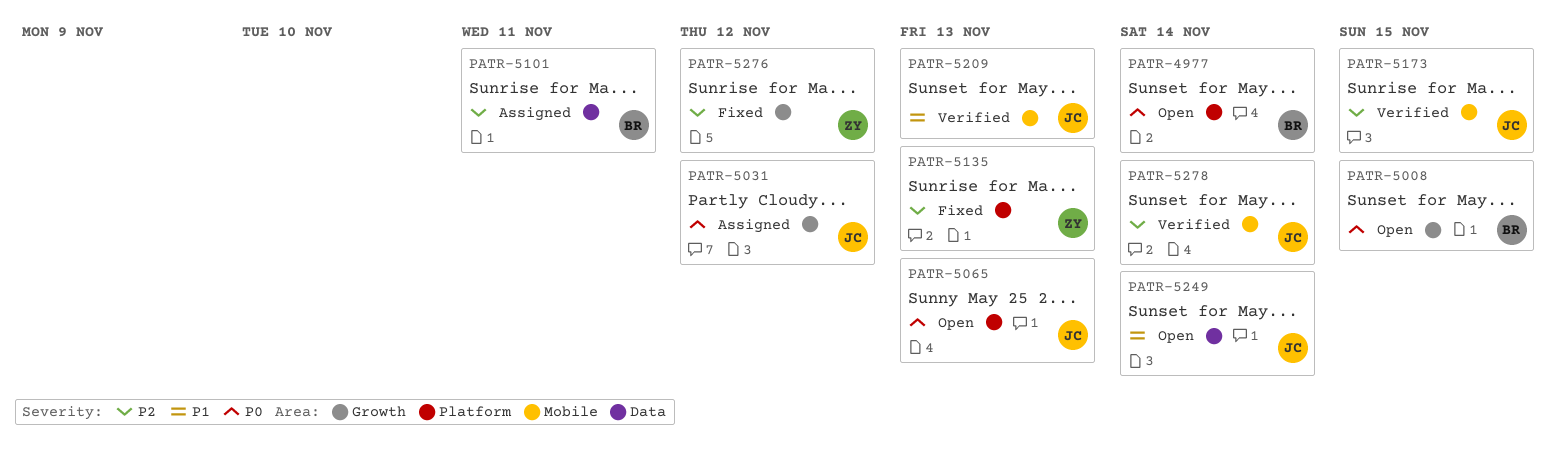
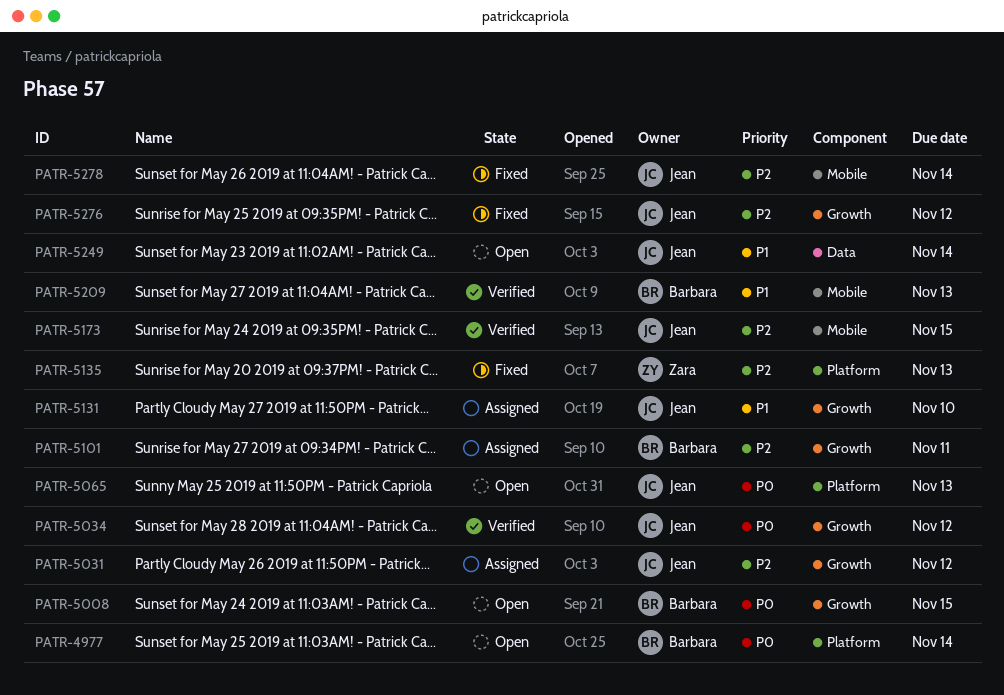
PATR-5031, priority: P0 -> P2
PATR-5034: none -> present
PATR-5101, label: Data -> Growth
PATR-5131: none -> present
PATR-5209, owner: Jean -> Barbara
PATR-5276, owner: Zara -> Jean
PATR-5278, status: Verified -> Fixed

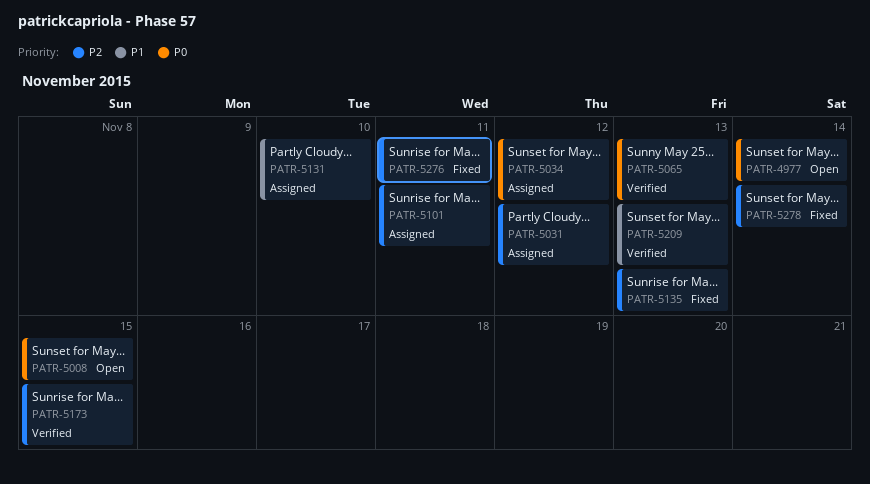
PATR-5034, status: Verified -> Assigned
PATR-5065, status: Open -> Verified
PATR-5249: present -> none
PATR-5276, due: Nov 12 -> Nov 11

